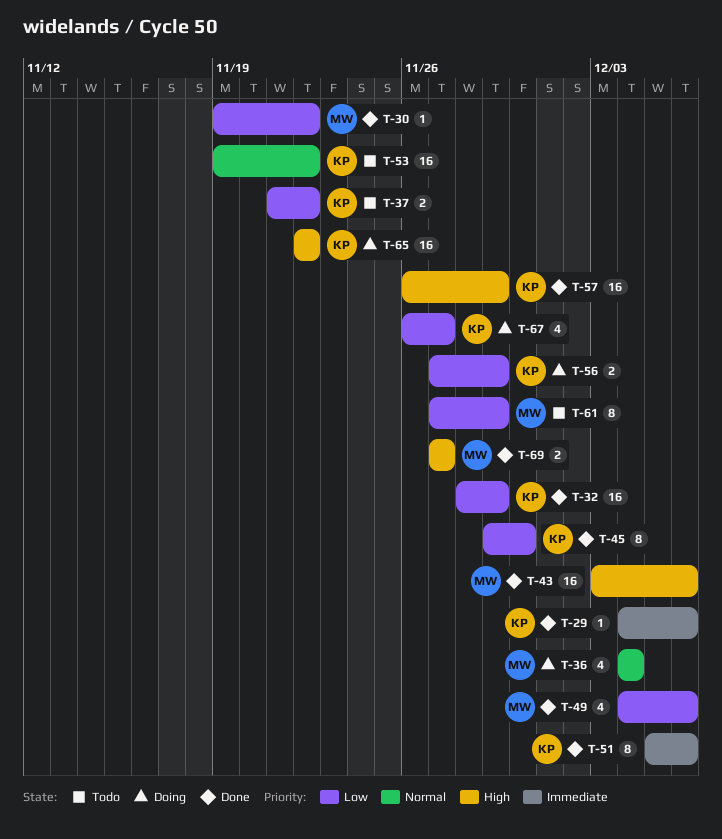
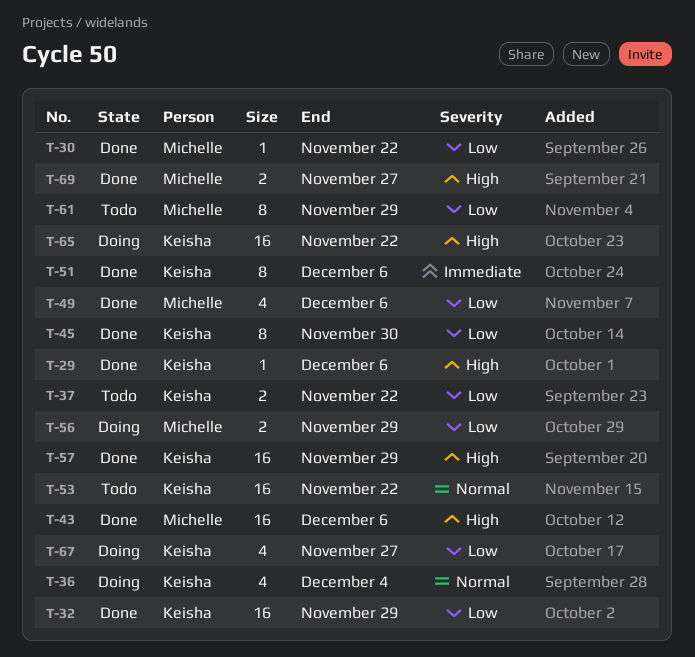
T-29, priority: Immediate -> High
T-36, owner: Michelle -> Keisha
T-56, owner: Keisha -> Michelle

